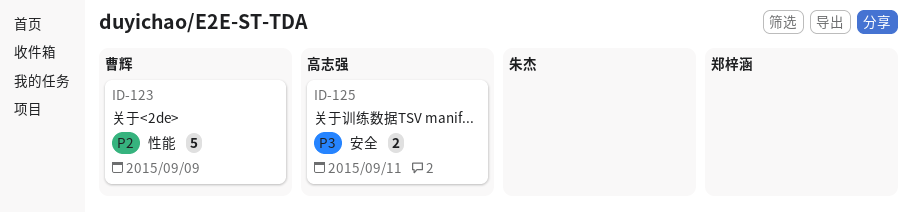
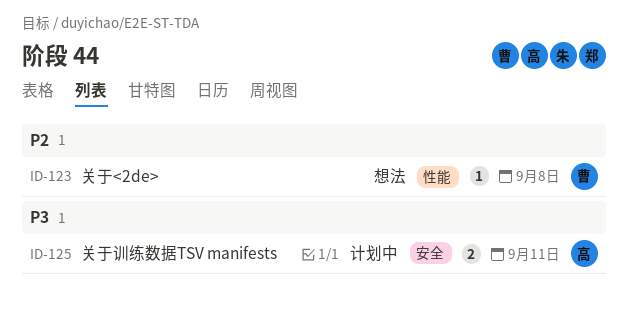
ID-123, estimate: 5 -> 1
ID-123, due: Sep 9 -> Sep 8

